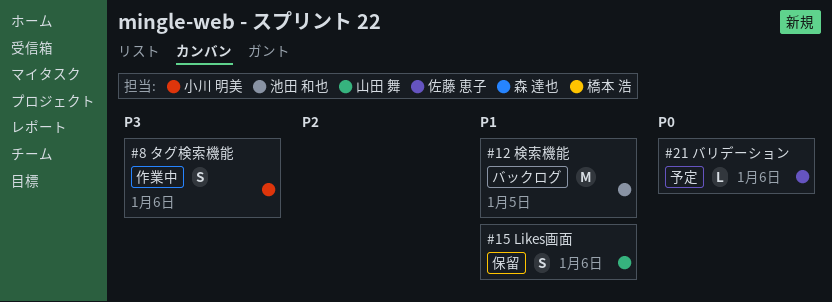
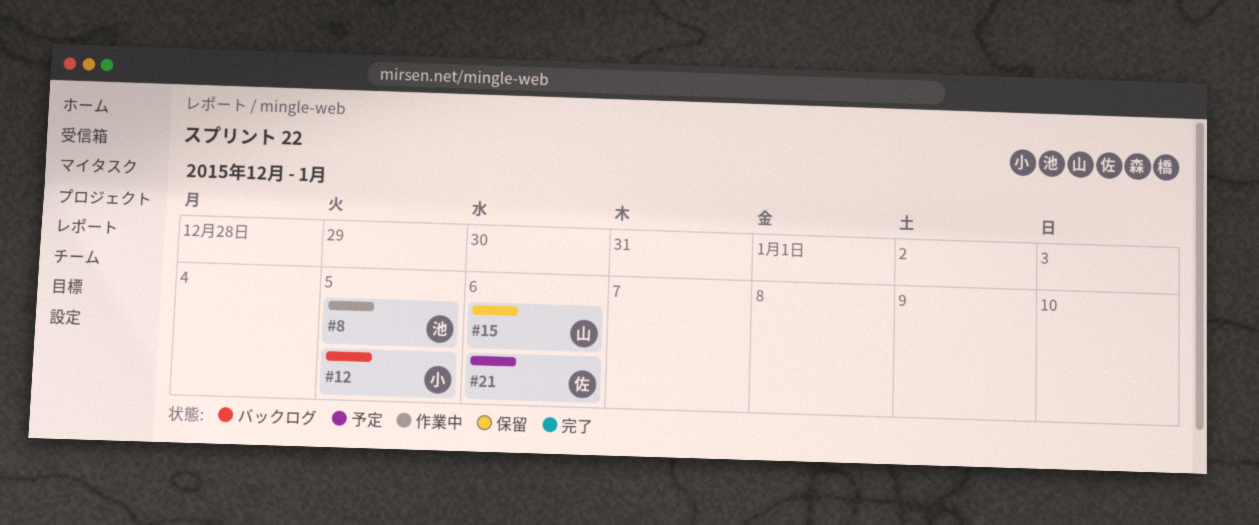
#8, owner: 小川 明美 -> 池田 和也
#8, due: Jan 6 -> Jan 5
#12, owner: 池田 和也 -> 小川 明美

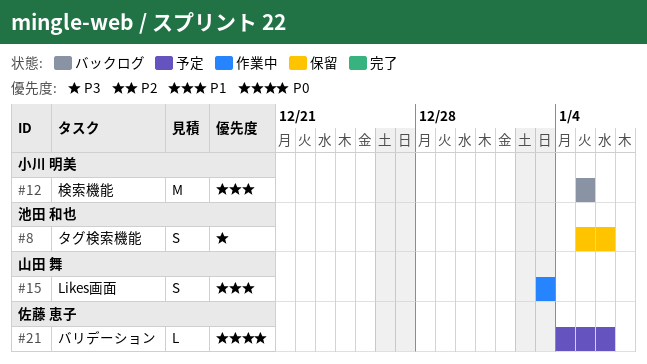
#8, status: 作業中 -> 保留
#8, due: Jan 5 -> Jan 6
#15, status: 保留 -> 作業中
#15, due: Jan 6 -> Jan 3

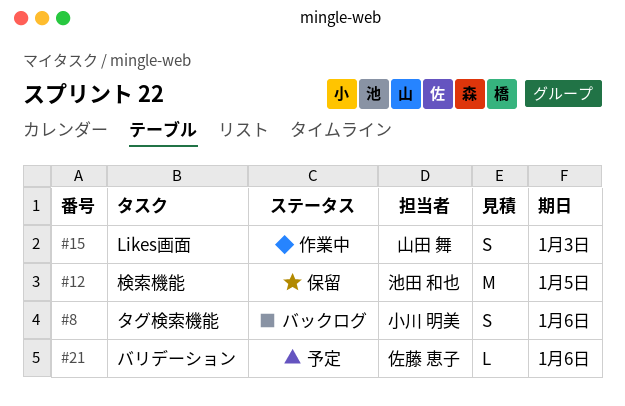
#8, status: 保留 -> バックログ
#8, owner: 池田 和也 -> 小川 明美
#12, status: バックログ -> 保留
#12, owner: 小川 明美 -> 池田 和也

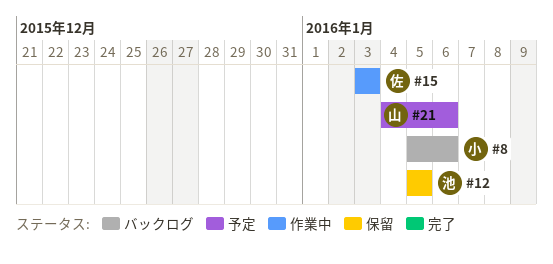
#15, owner: 山田 舞 -> 佐藤 恵子
#21, owner: 佐藤 恵子 -> 山田 舞

